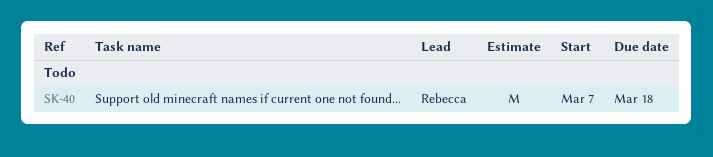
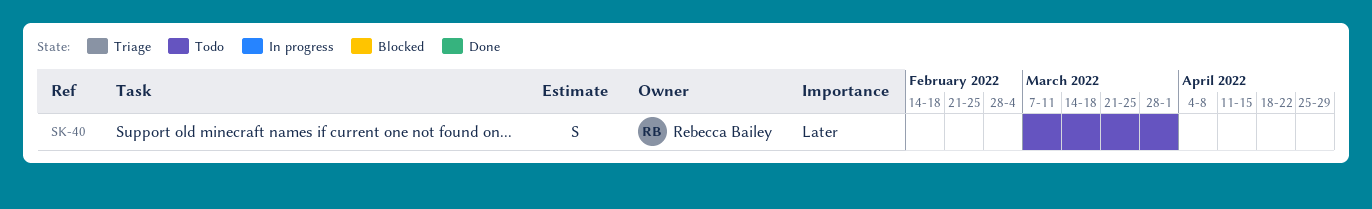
SK-40, estimate: M -> S
SK-40, due: Mar 18 -> Apr 1

